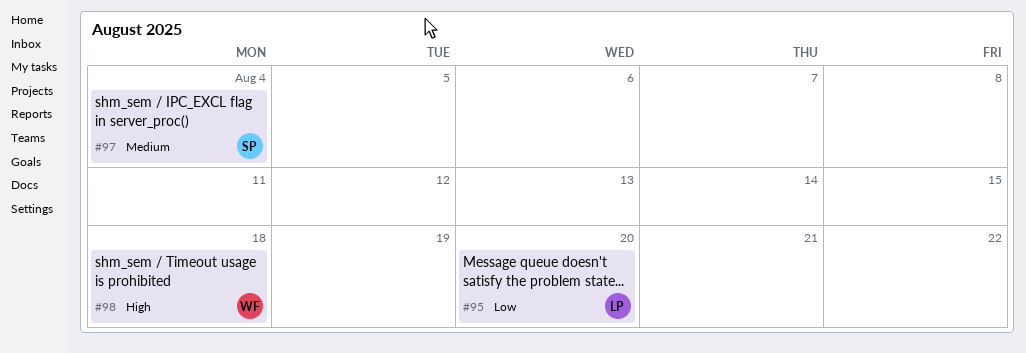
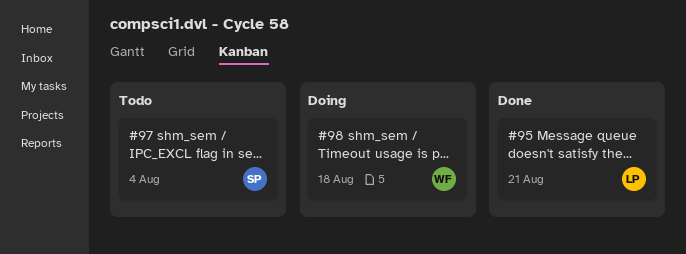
#95, due: Aug 20 -> Aug 21

